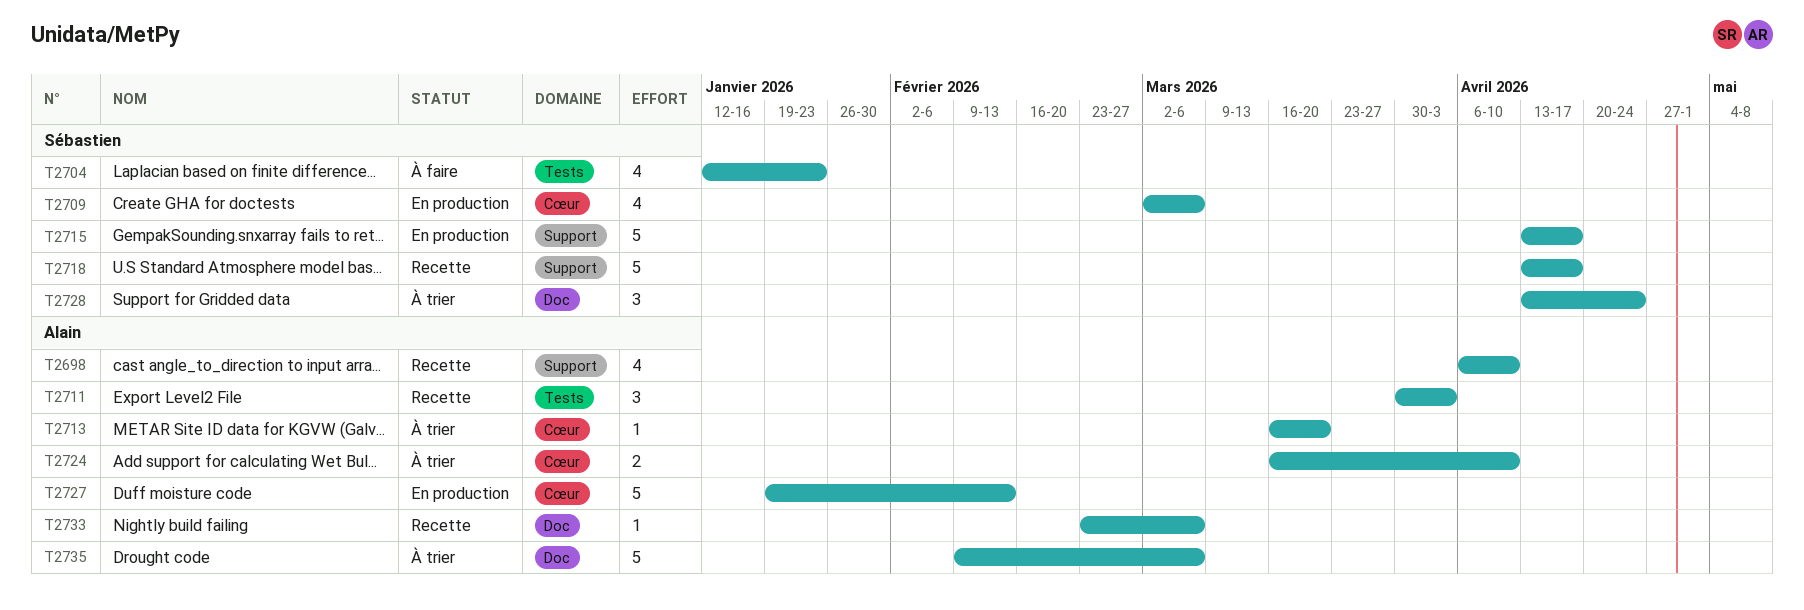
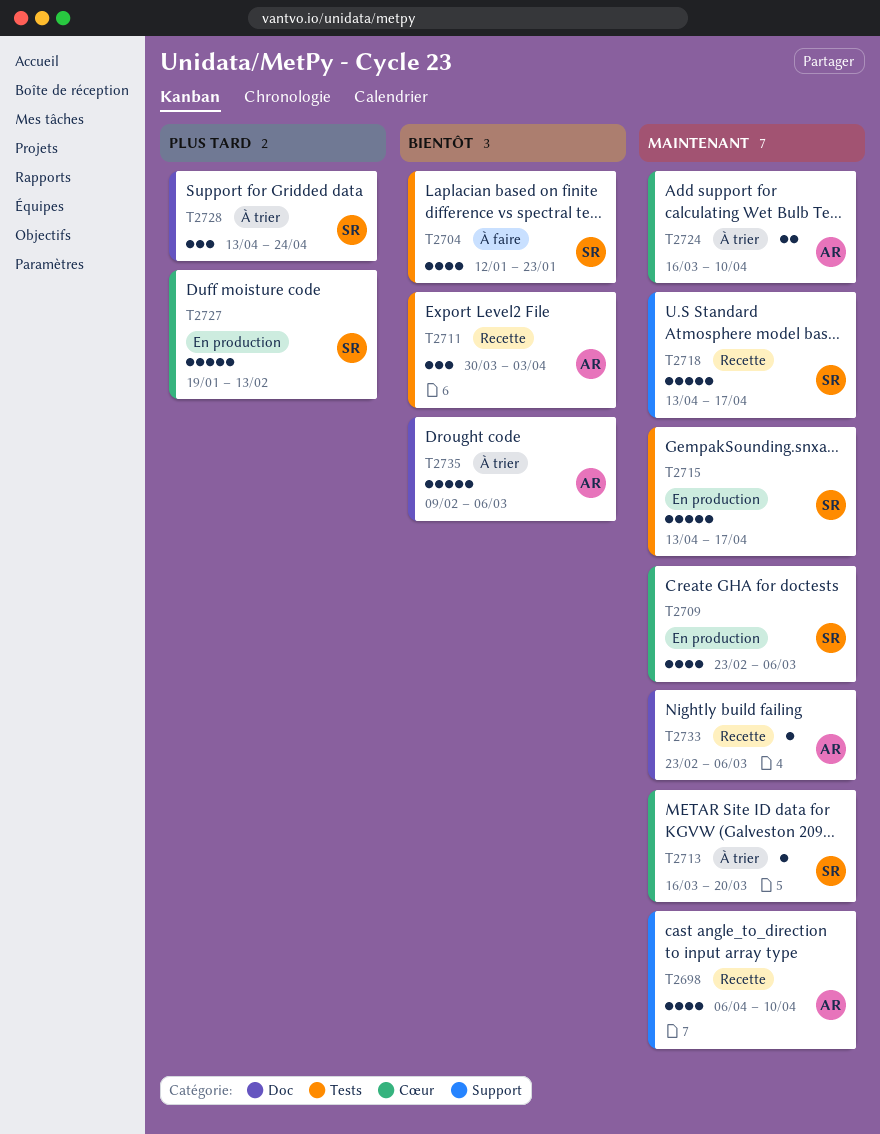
T2709, start: Mar 2 -> Feb 23
T2713, owner: Alain -> Sébastien
T2715, label: Support -> Tests
T2727, owner: Alain -> Sébastien

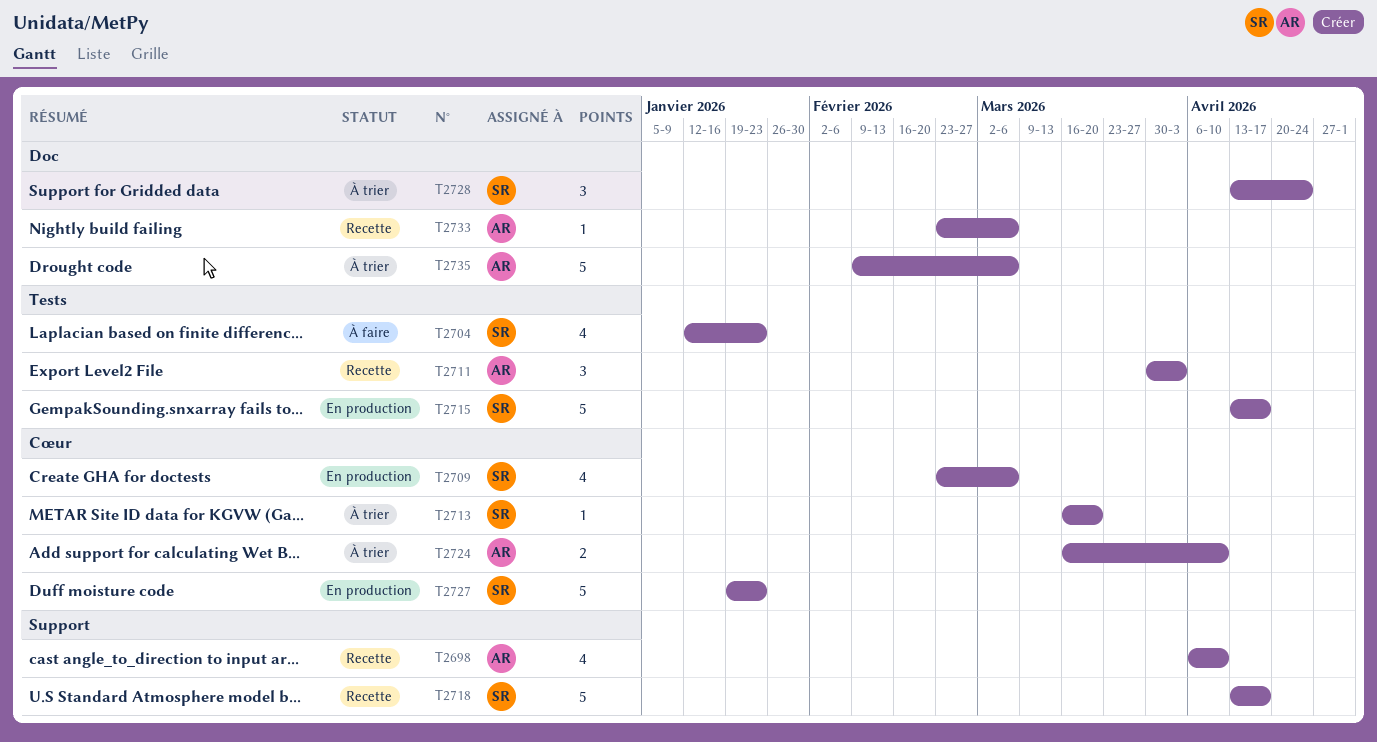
T2727, due: Feb 13 -> Jan 23

